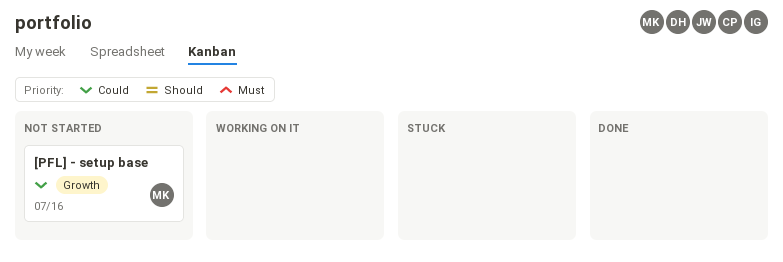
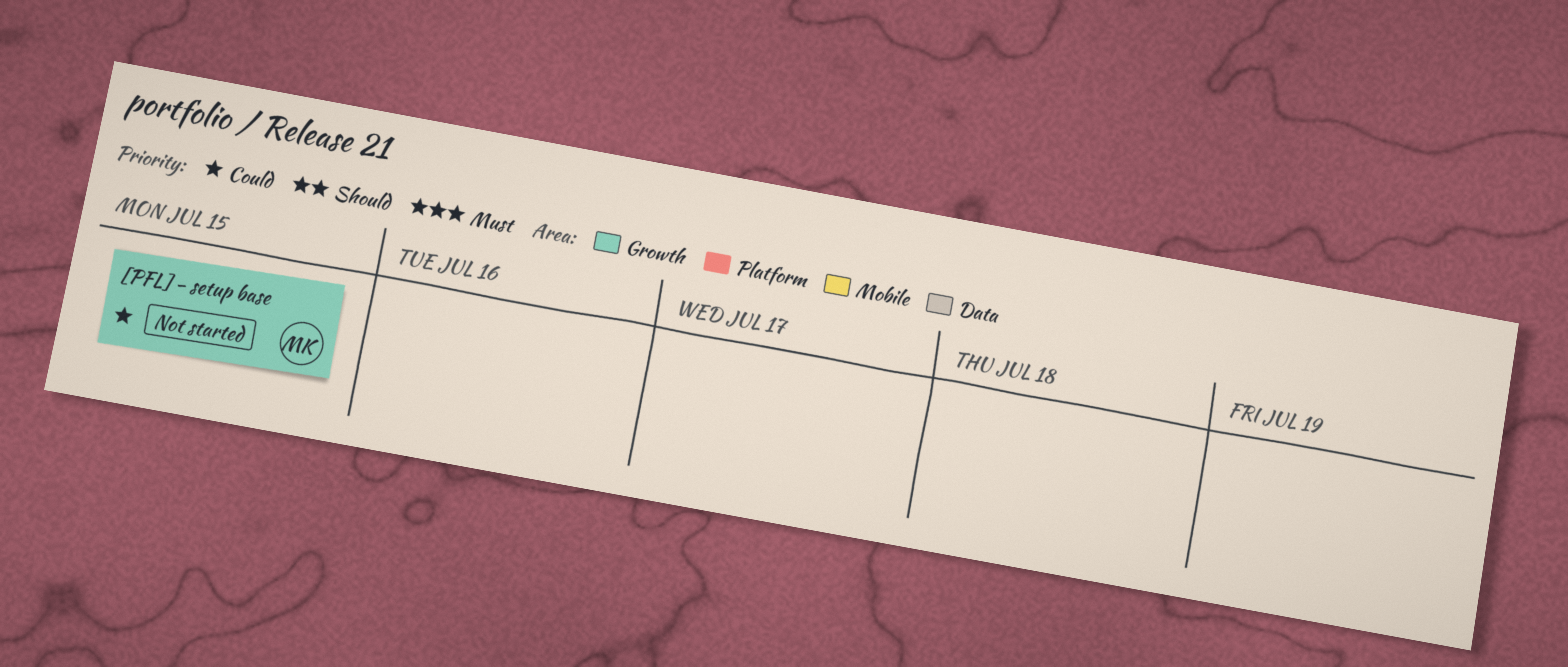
[PFL] - setup base, due: Jul 16 -> Jul 15

